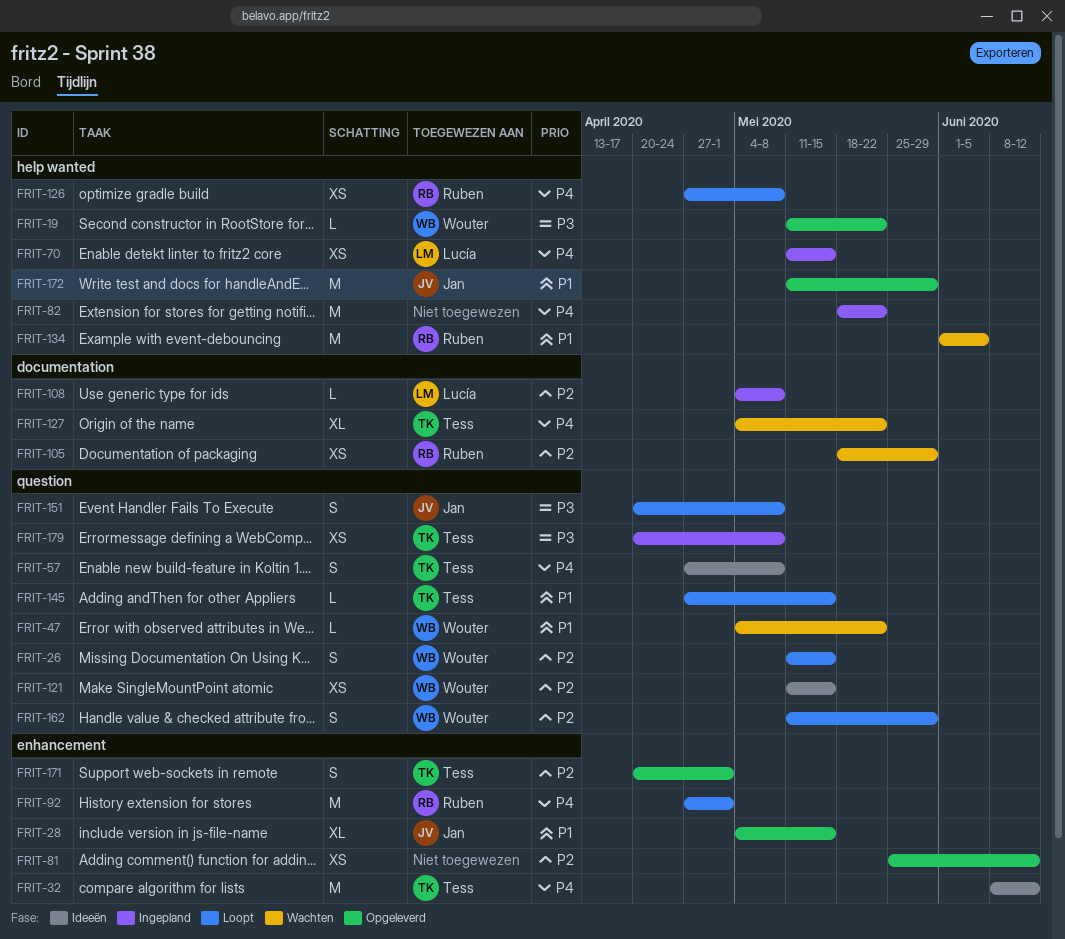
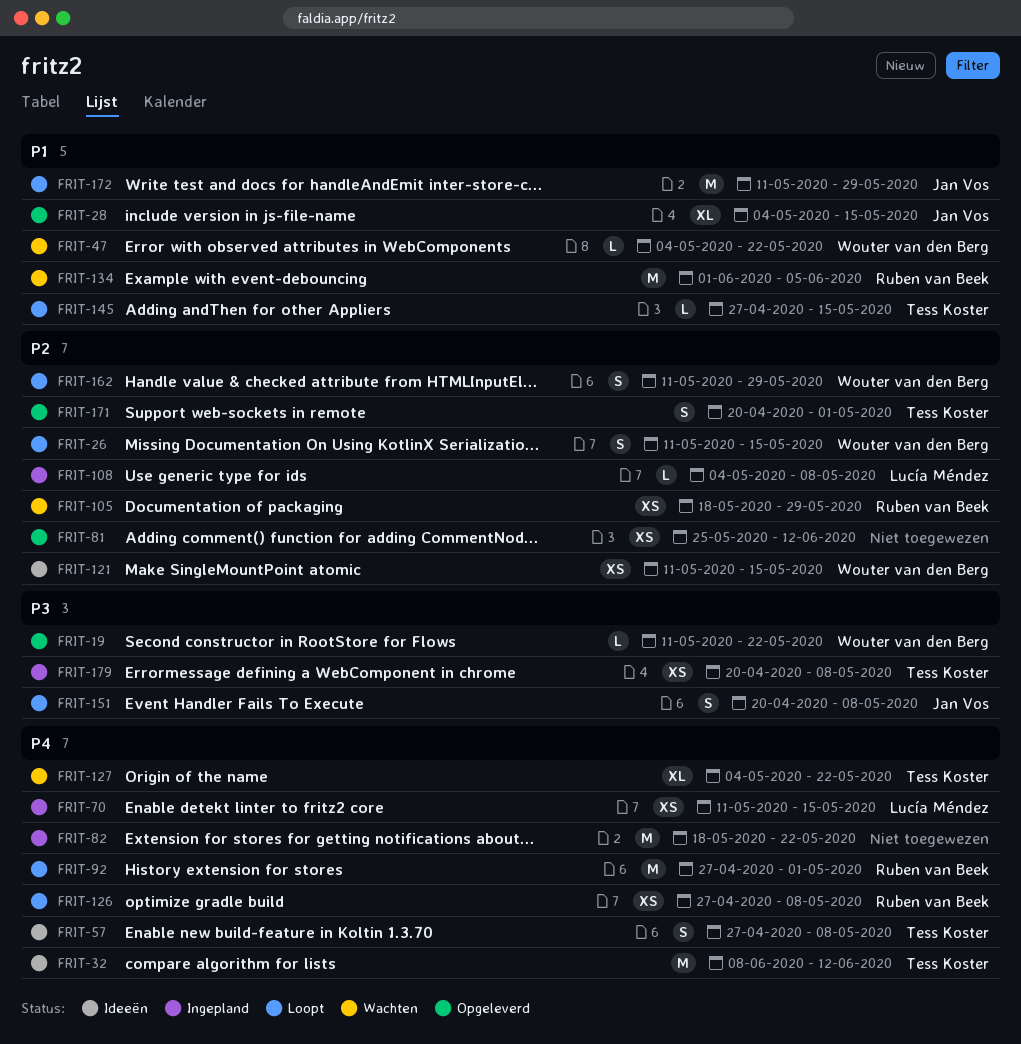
FRIT-172, status: Opgeleverd -> Loopt

